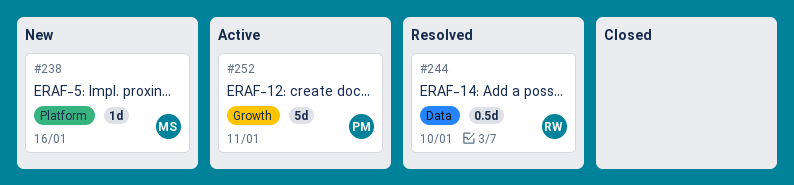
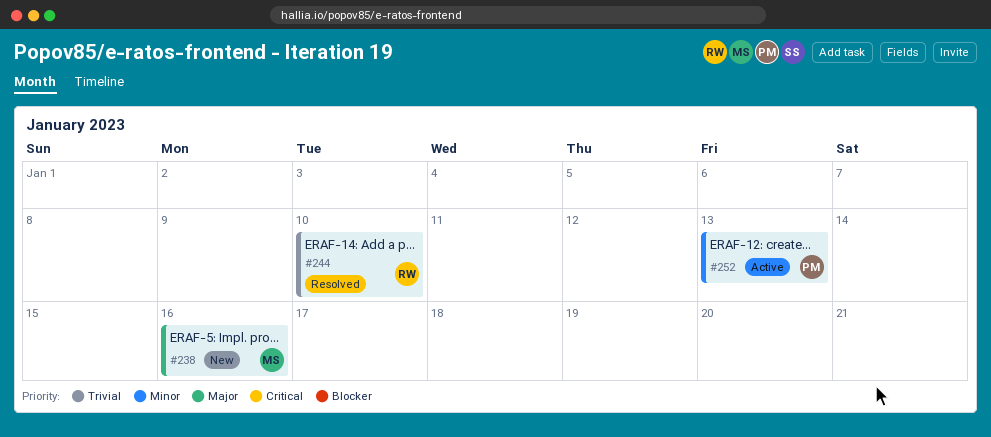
#252, due: Jan 11 -> Jan 13

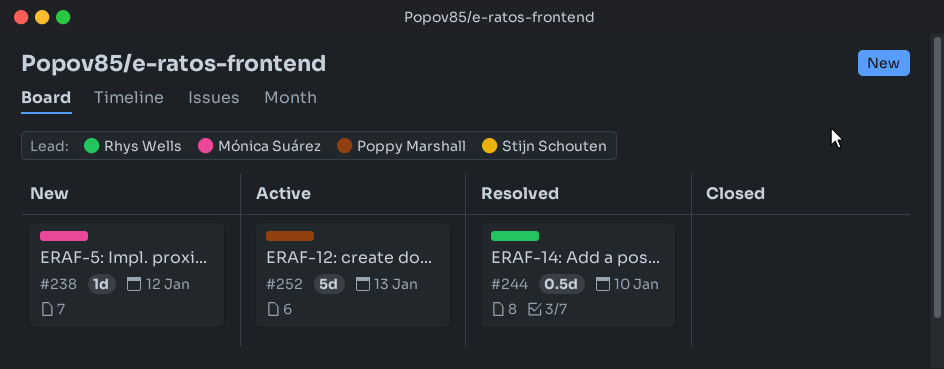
#238, due: Jan 16 -> Jan 12

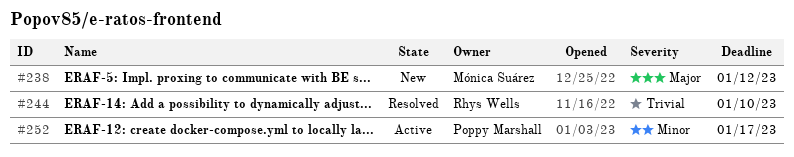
#252, due: Jan 13 -> Jan 17

